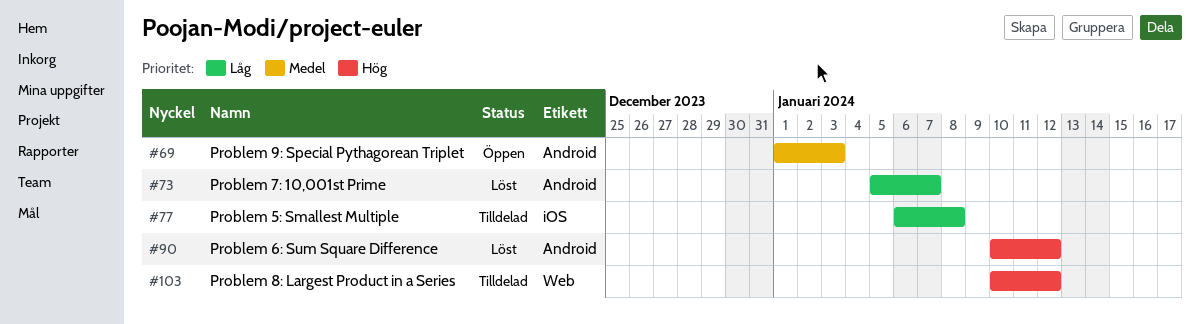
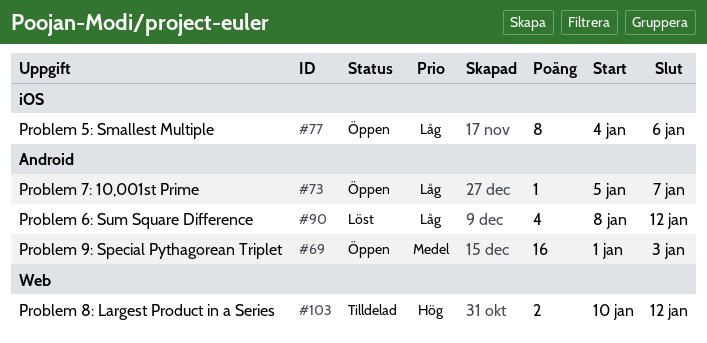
#73, status: Löst -> Öppen
#77, status: Tilldelad -> Öppen
#77, start: Jan 6 -> Jan 4
#77, due: Jan 8 -> Jan 6
#90, priority: Hög -> Låg
#90, start: Jan 10 -> Jan 8

